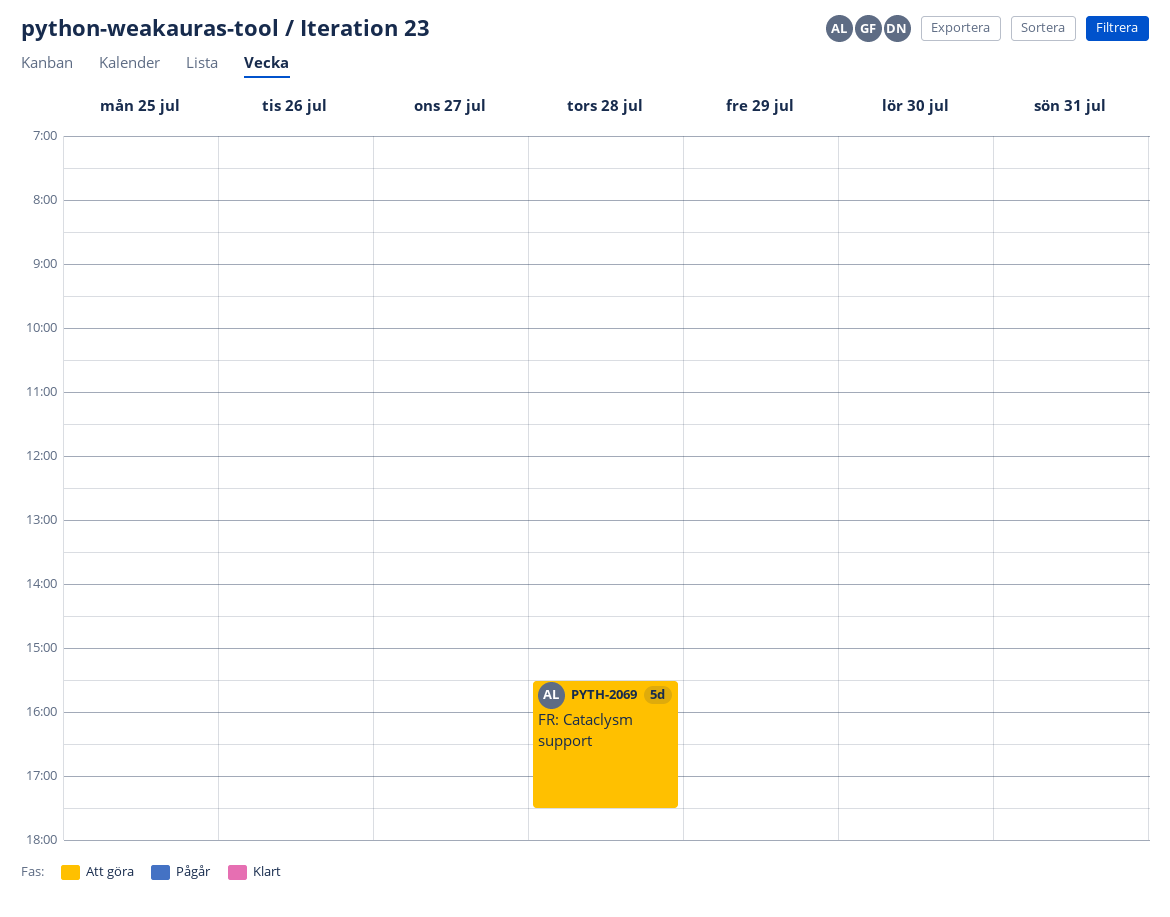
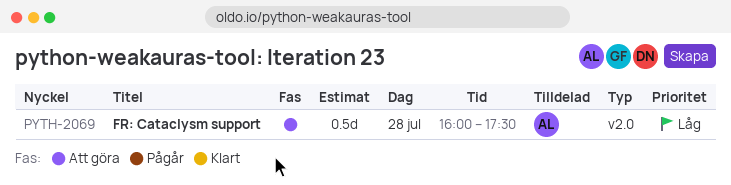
PYTH-2069, estimate: 5d -> 0.5d
PYTH-2069, begins: 15:30 -> 16:00

